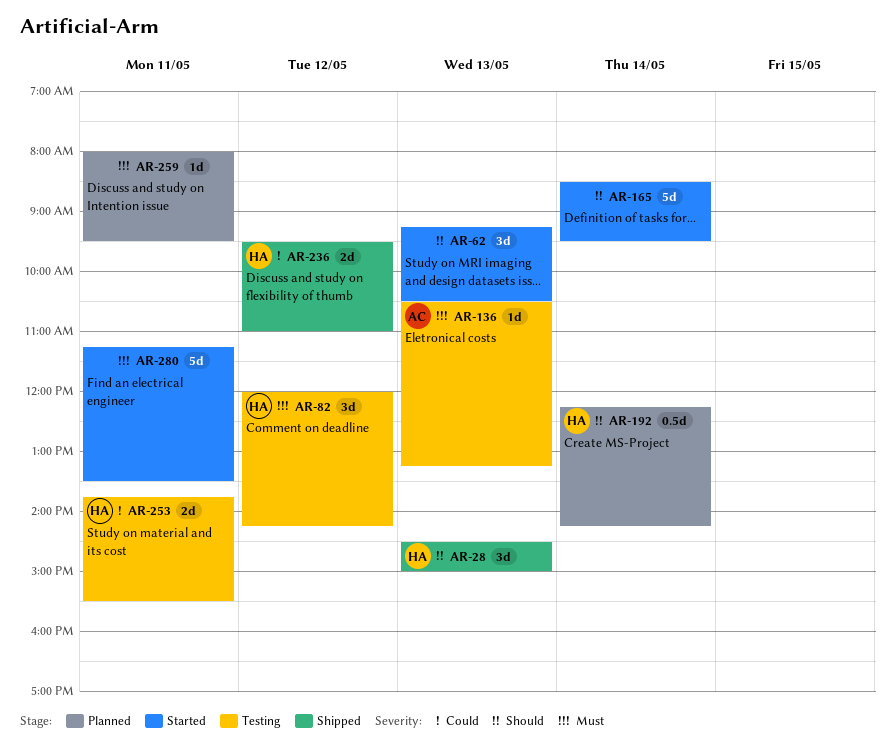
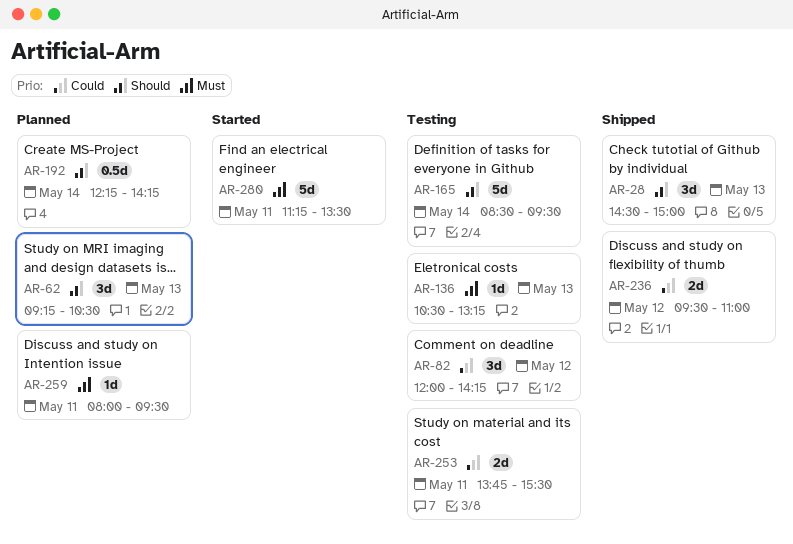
AR-62, status: Started -> Planned
AR-82, priority: Must -> Could
AR-165, status: Started -> Testing

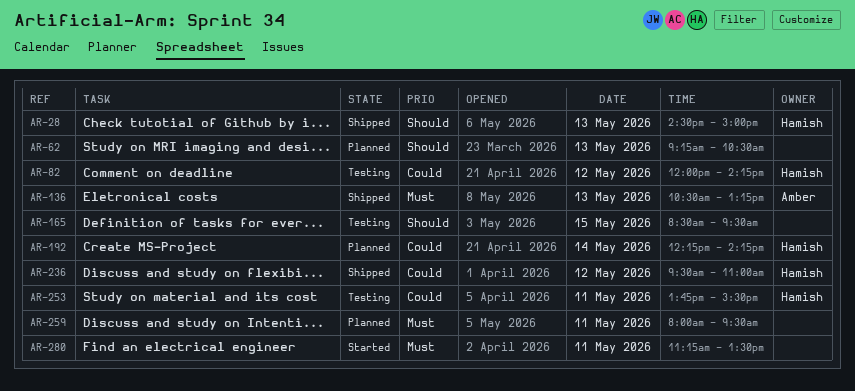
AR-136, status: Testing -> Shipped
AR-165, day: May 14 -> May 15
AR-192, priority: Should -> Could

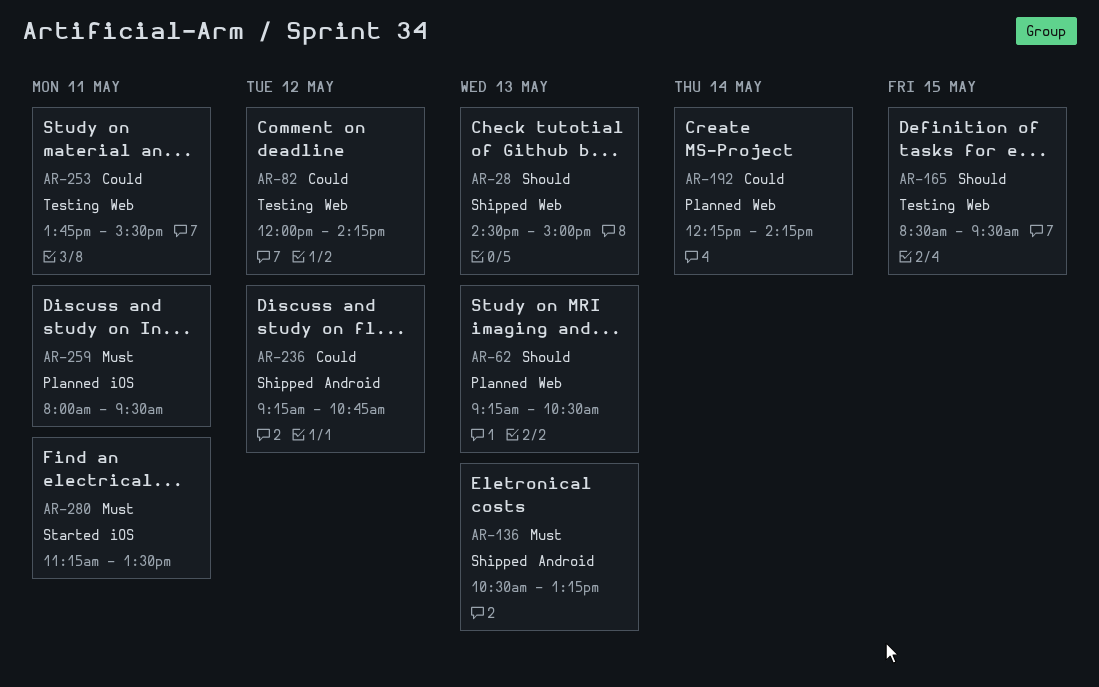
AR-236, begins: 09:30 -> 09:15
AR-236, ends: 11:00 -> 10:45

